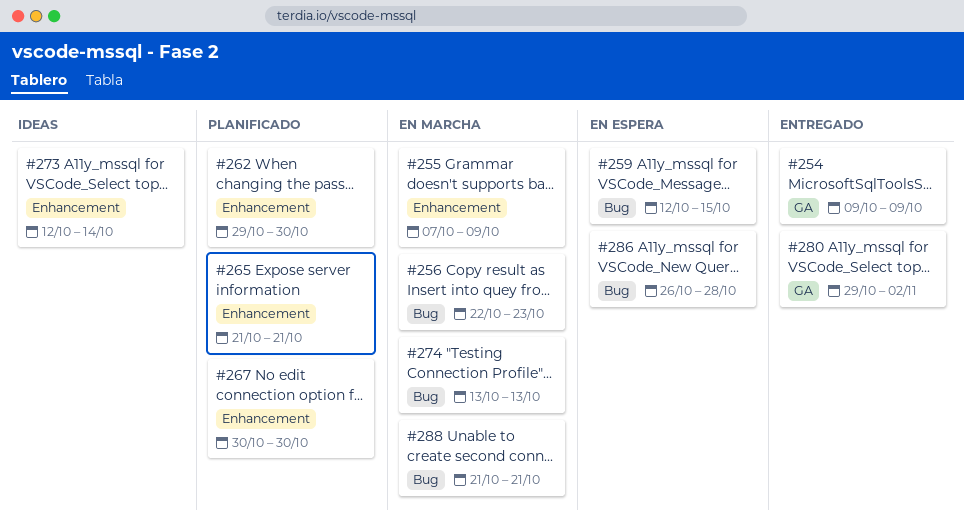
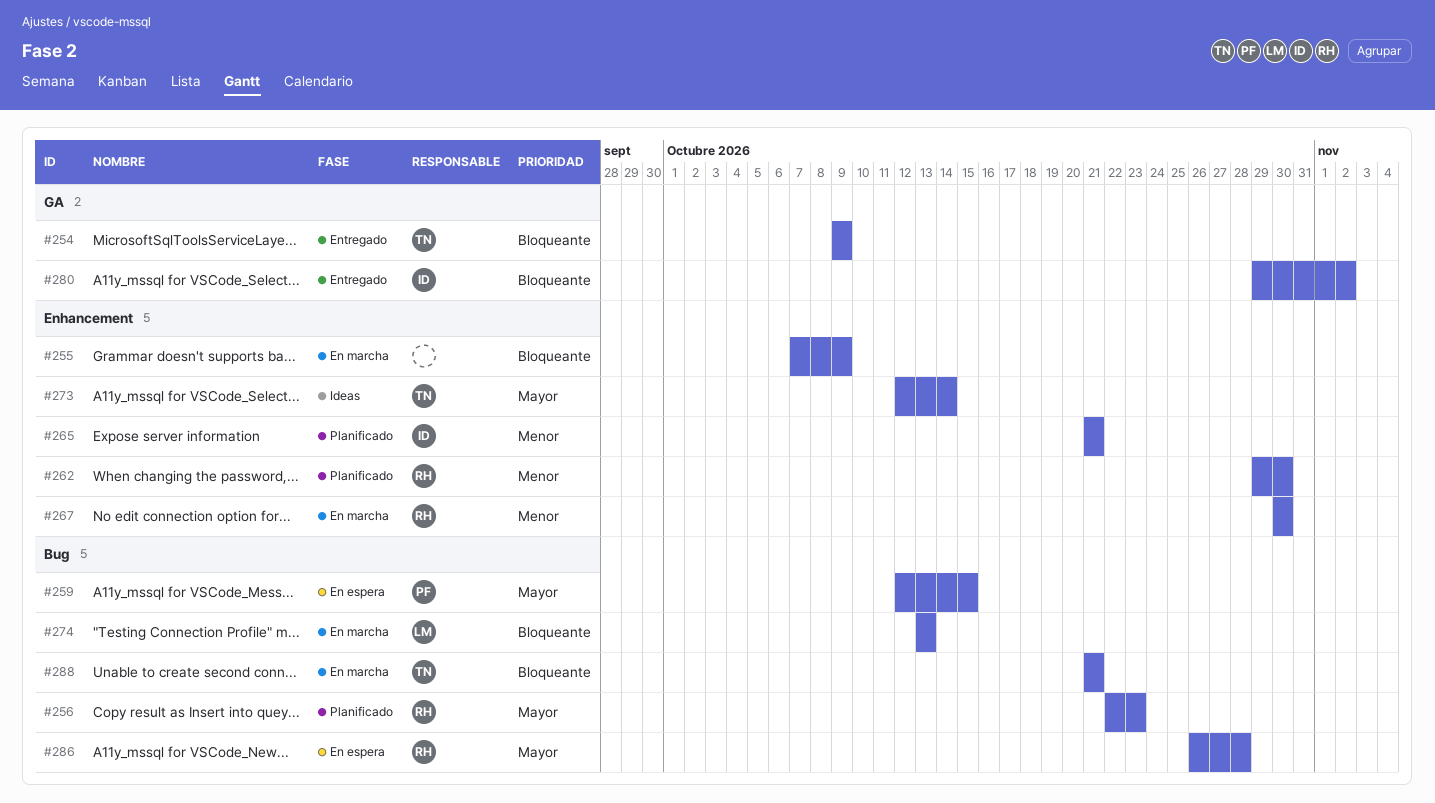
#256, status: En marcha -> Planificado
#267, status: Planificado -> En marcha

